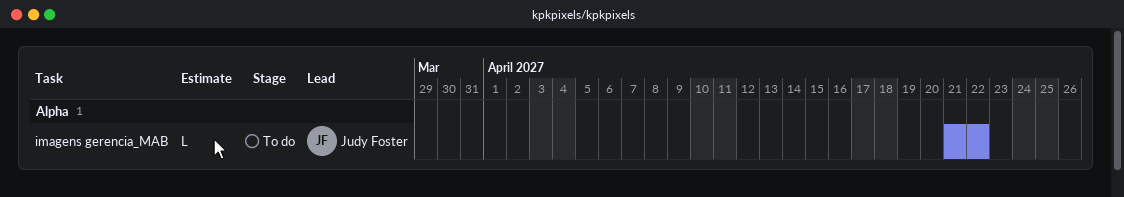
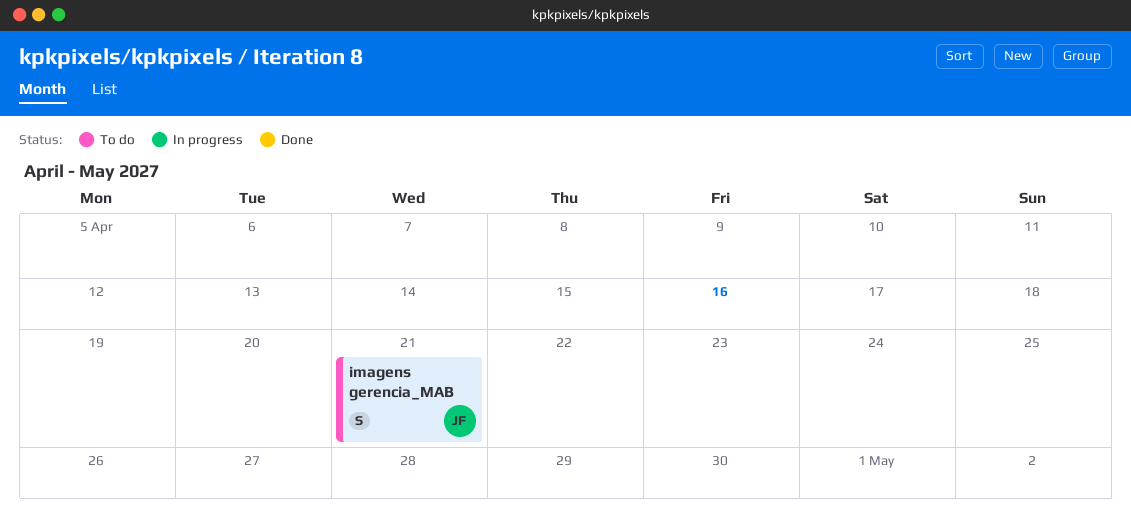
imagens gerencia_MAB, estimate: L -> S
imagens gerencia_MAB, due: Apr 22 -> Apr 21

